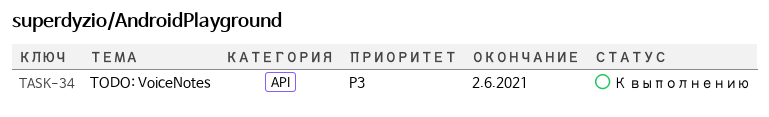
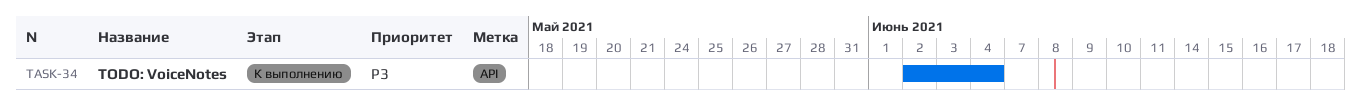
TASK-34, due: Jun 2 -> Jun 4

